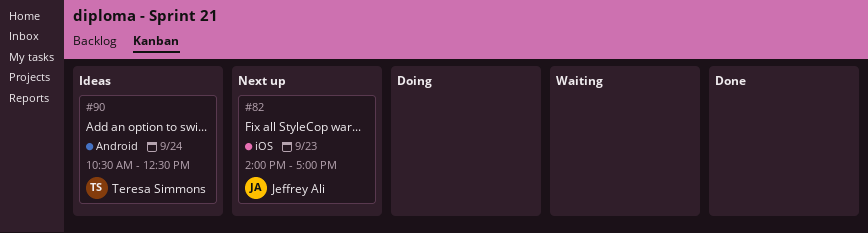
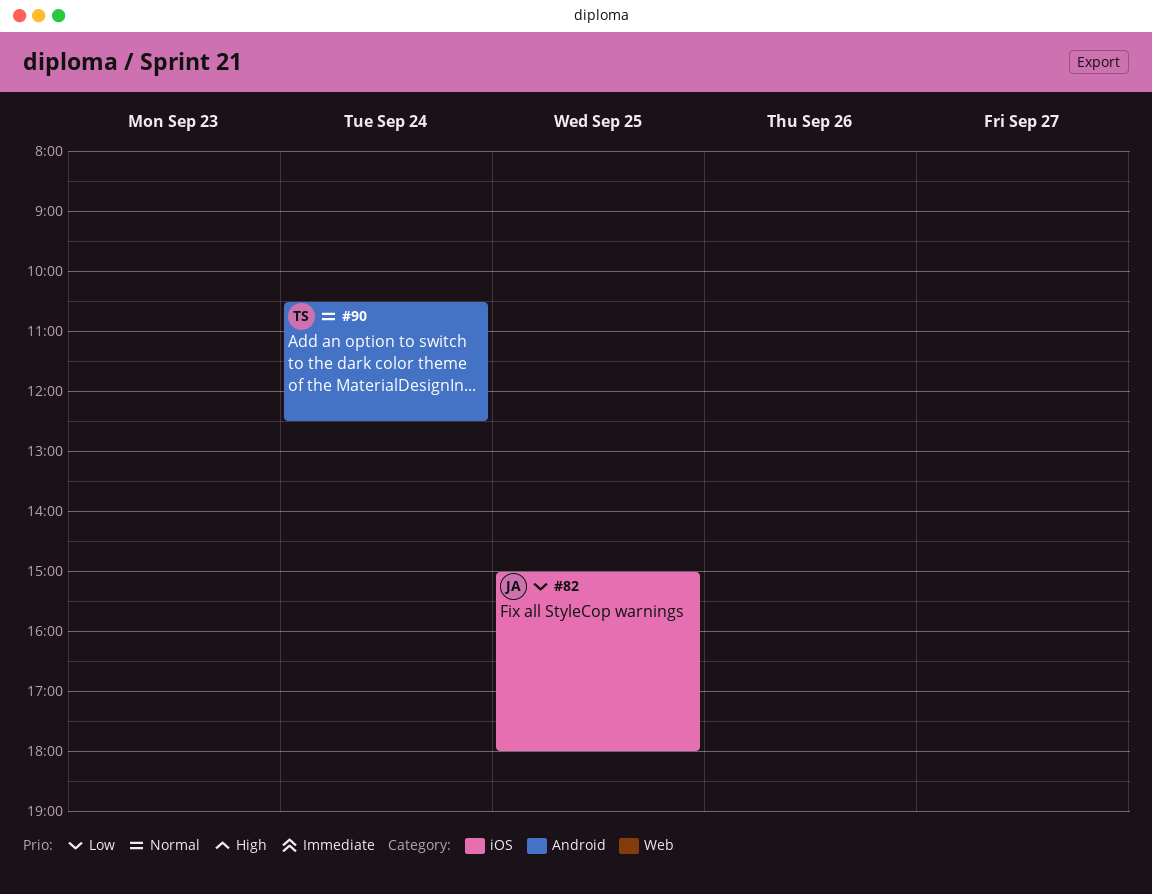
#82, day: Sep 23 -> Sep 25
#82, begins: 14:00 -> 15:00
#82, ends: 17:00 -> 18:00

